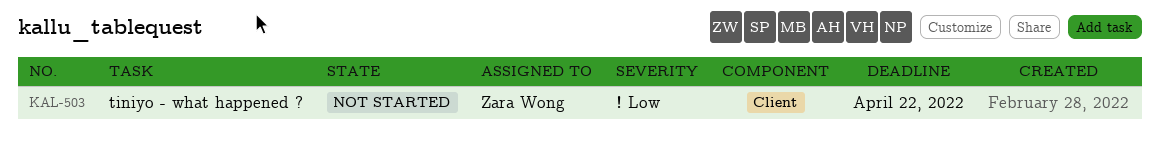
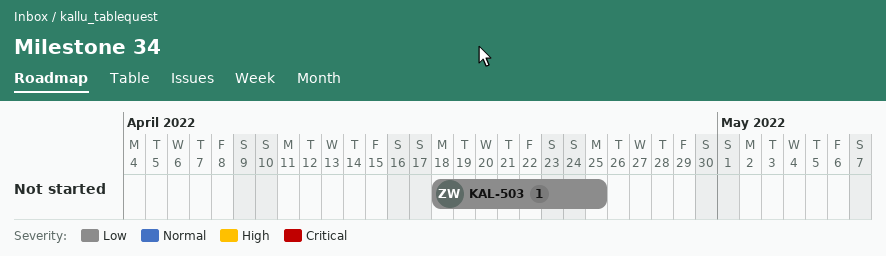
KAL-503, due: Apr 22 -> Apr 25

